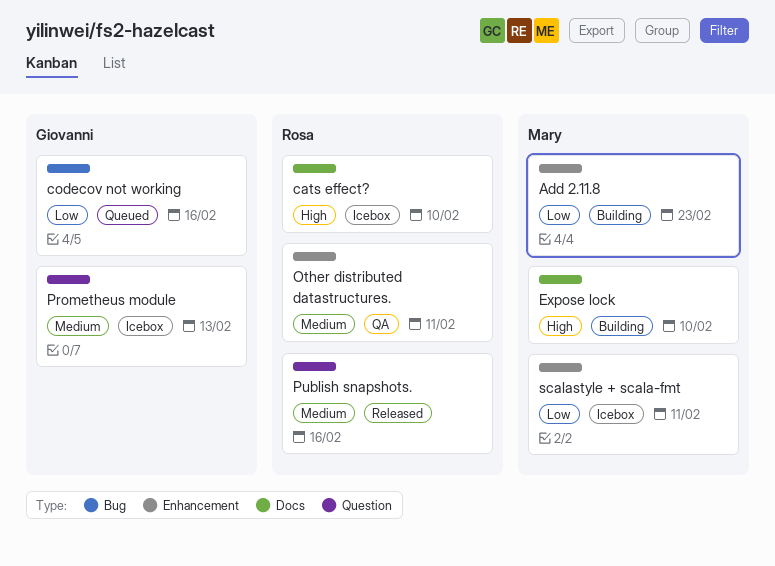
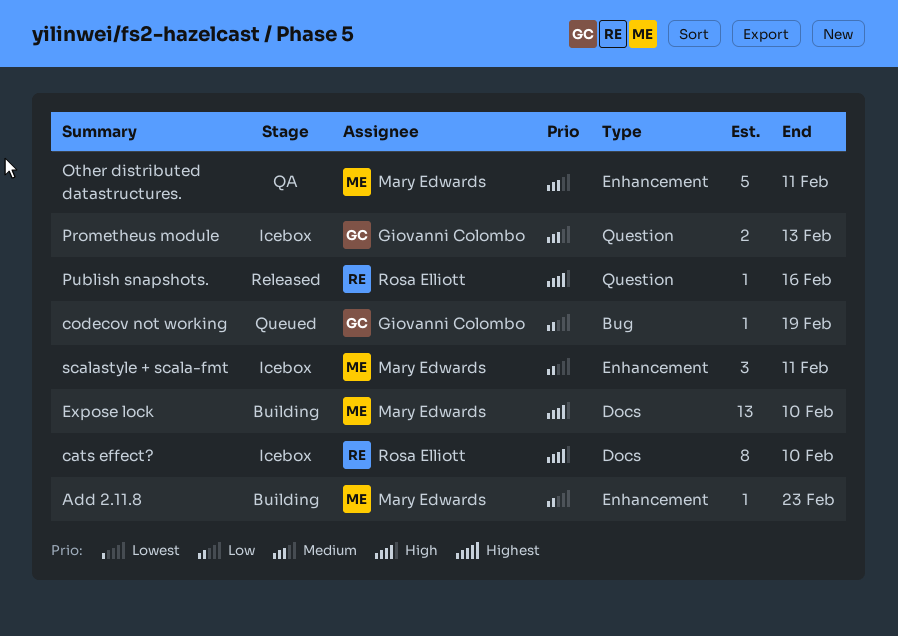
codecov not working, due: Feb 16 -> Feb 19
Other distributed datastructures., owner: Rosa Elliott -> Mary Edwards
Publish snapshots., priority: Medium -> High

